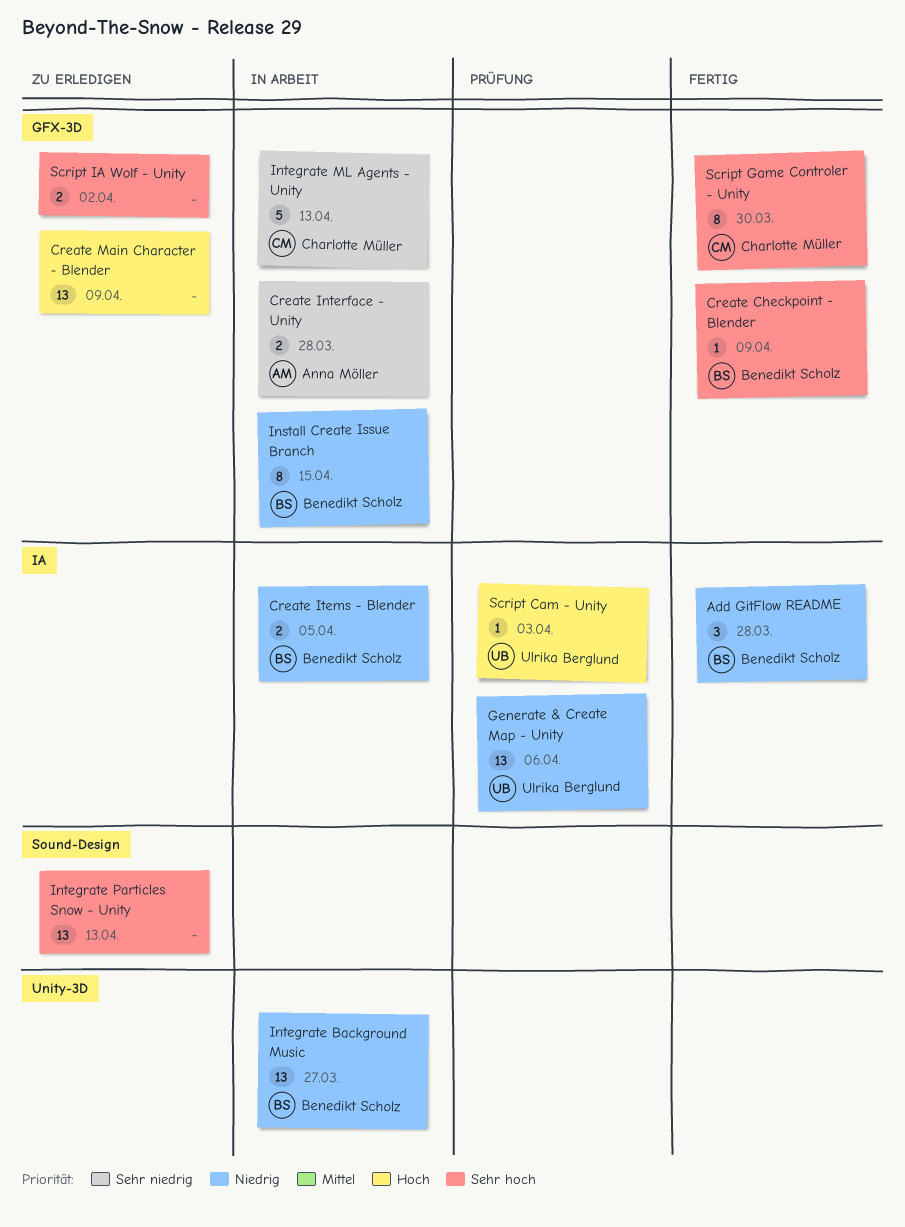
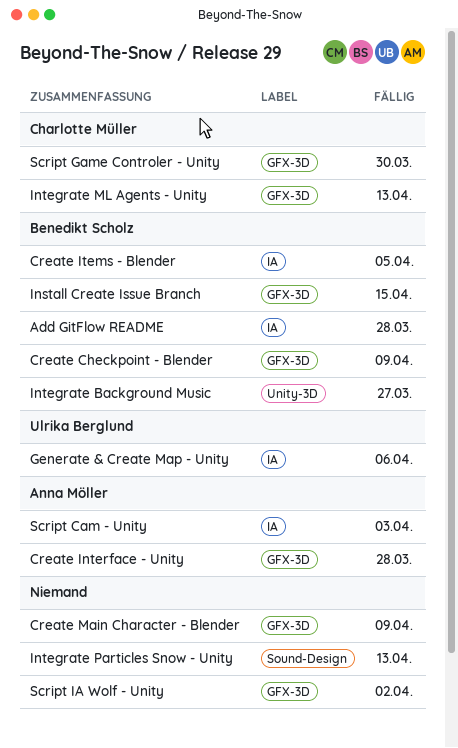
Script Cam - Unity, owner: Ulrika Berglund -> Anna Möller

